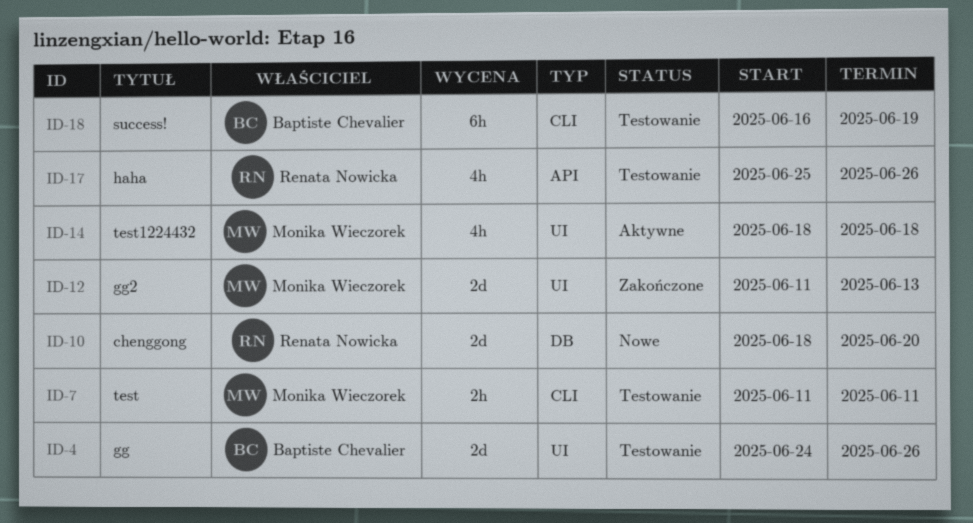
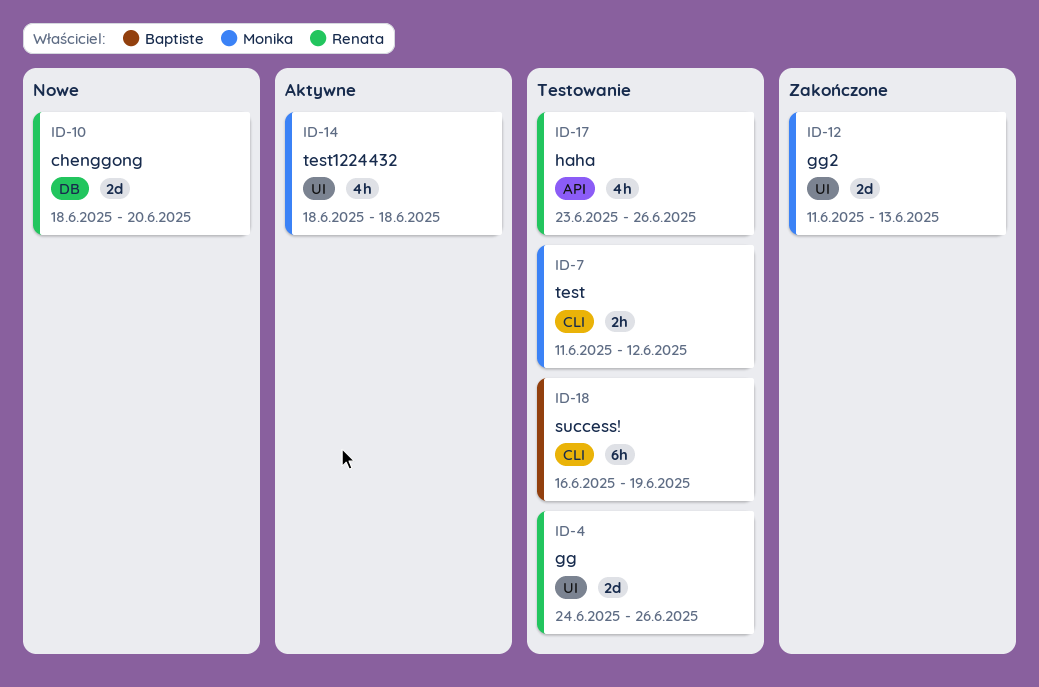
ID-4, owner: Baptiste Chevalier -> Renata Nowicka
ID-7, due: Jun 11 -> Jun 12
ID-17, start: Jun 25 -> Jun 23

